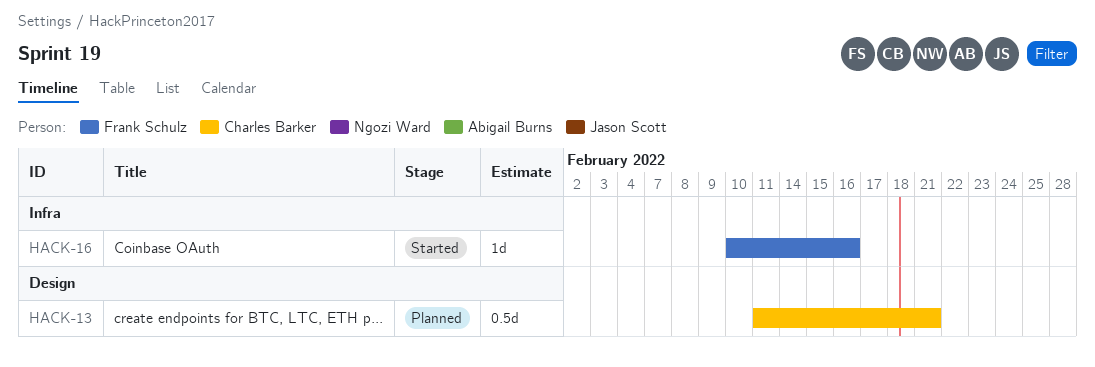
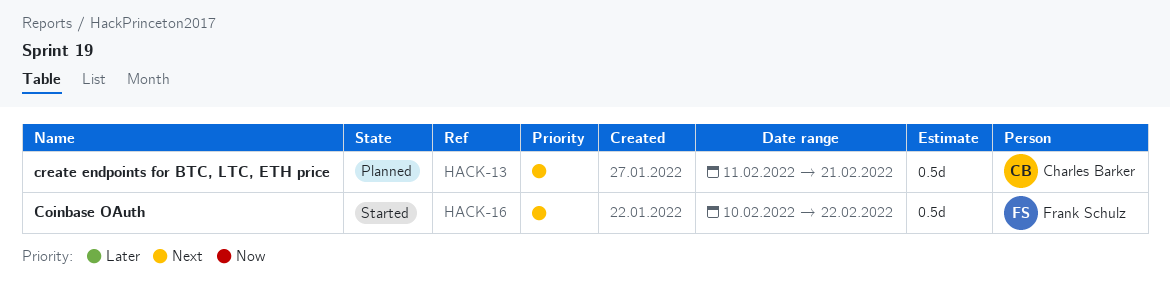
HACK-16, estimate: 1d -> 0.5d
HACK-16, due: Feb 16 -> Feb 22

